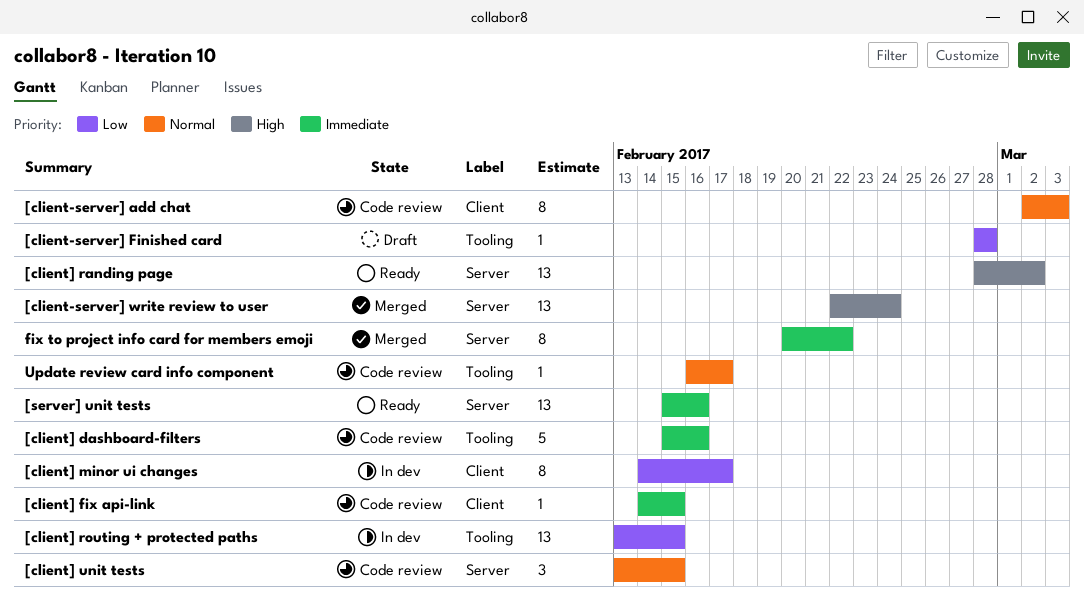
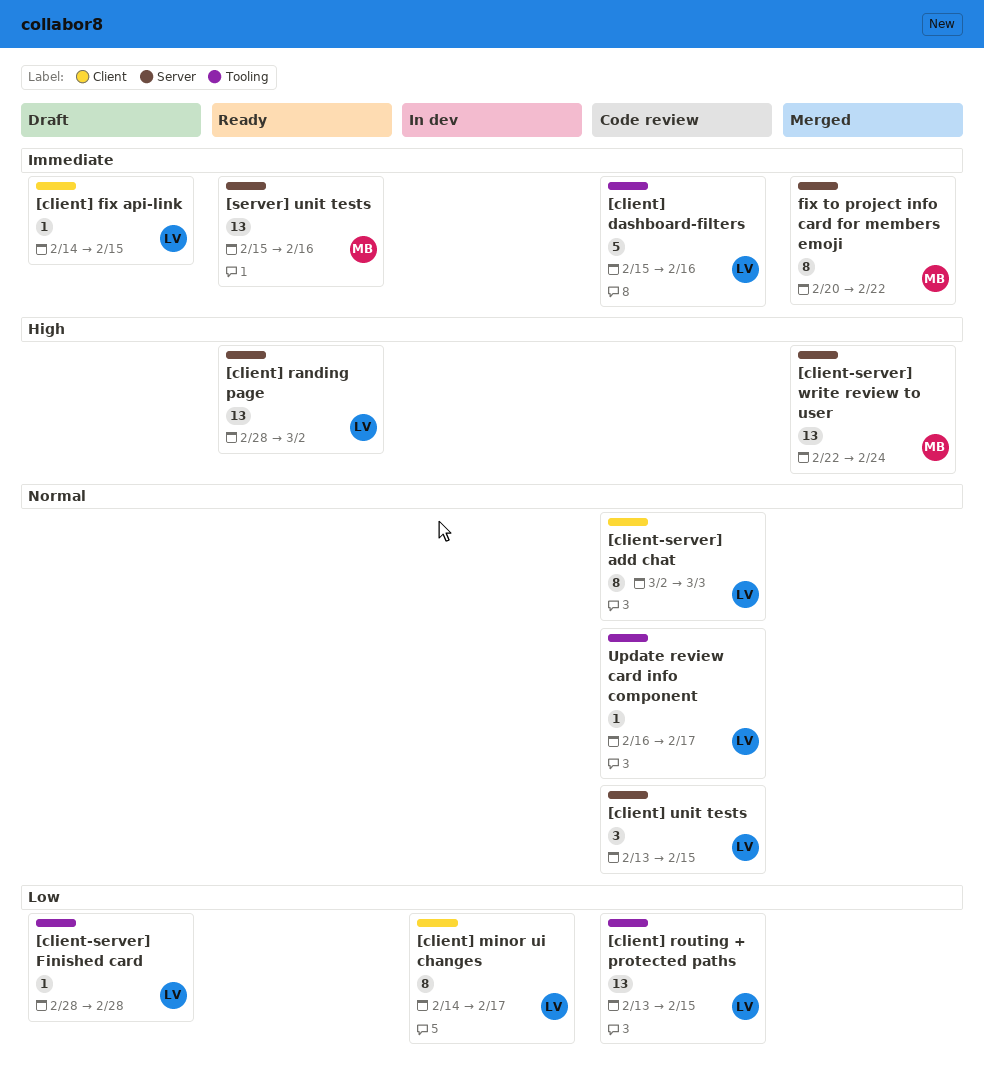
[client] fix api-link, status: Code review -> Draft
[client] routing + protected paths, status: In dev -> Code review

